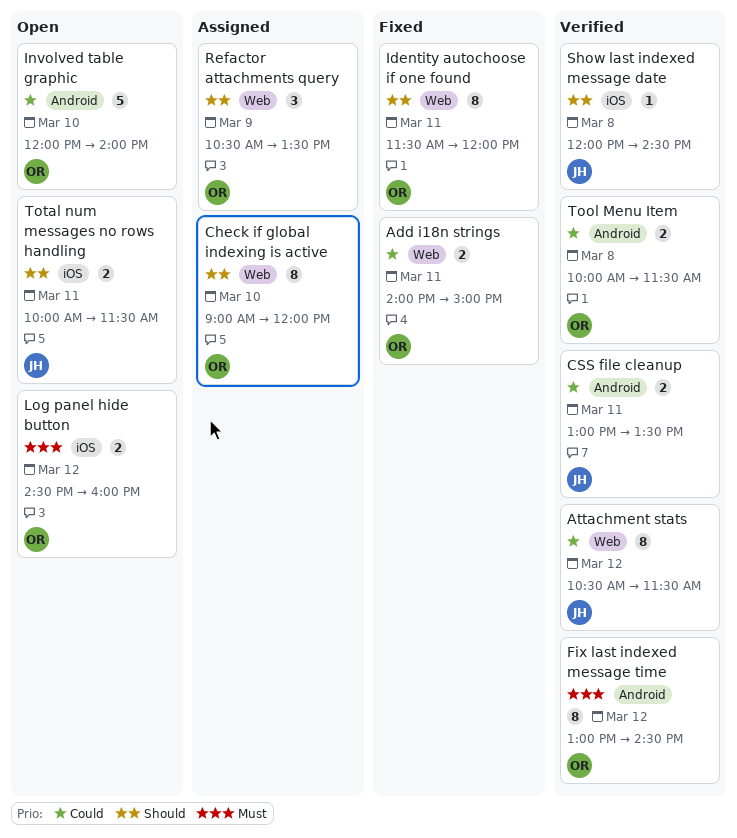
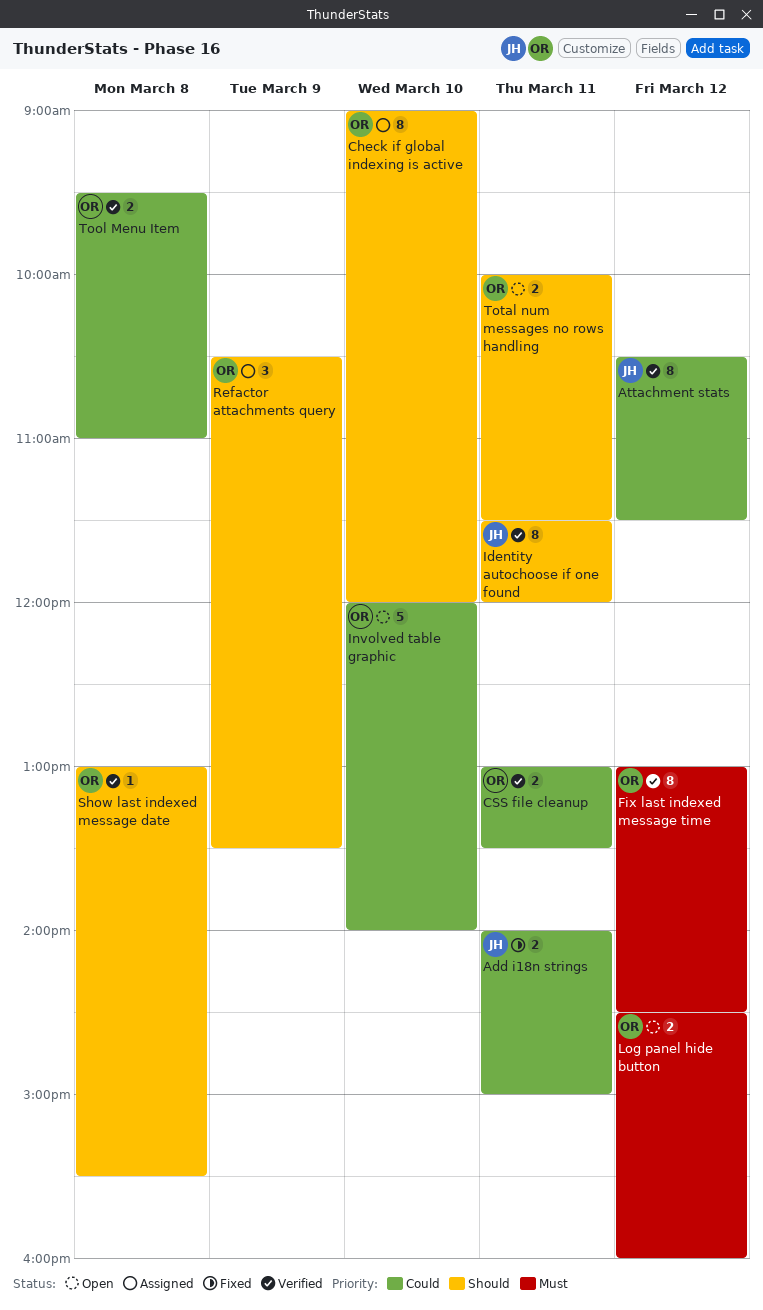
Add i18n strings, owner: OR -> JH
CSS file cleanup, owner: JH -> OR
Identity autochoose if one found, status: Fixed -> Verified
Identity autochoose if one found, owner: OR -> JH
Show last indexed message date, owner: JH -> OR
Show last indexed message date, begins: 12:00 -> 13:00
Show last indexed message date, ends: 14:30 -> 15:30
Tool Menu Item, begins: 10:00 -> 09:30
Tool Menu Item, ends: 11:30 -> 11:00
Total num messages no rows handling, owner: JH -> OR

